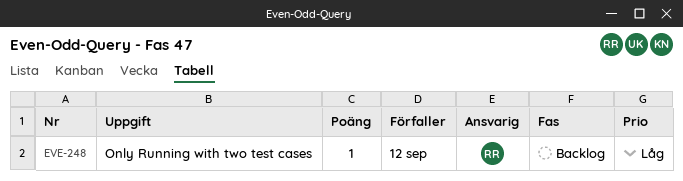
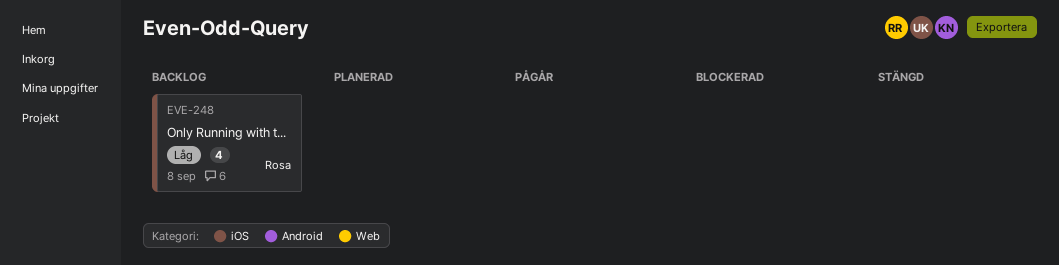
EVE-248, estimate: 1 -> 4
EVE-248, due: Sep 12 -> Sep 8

